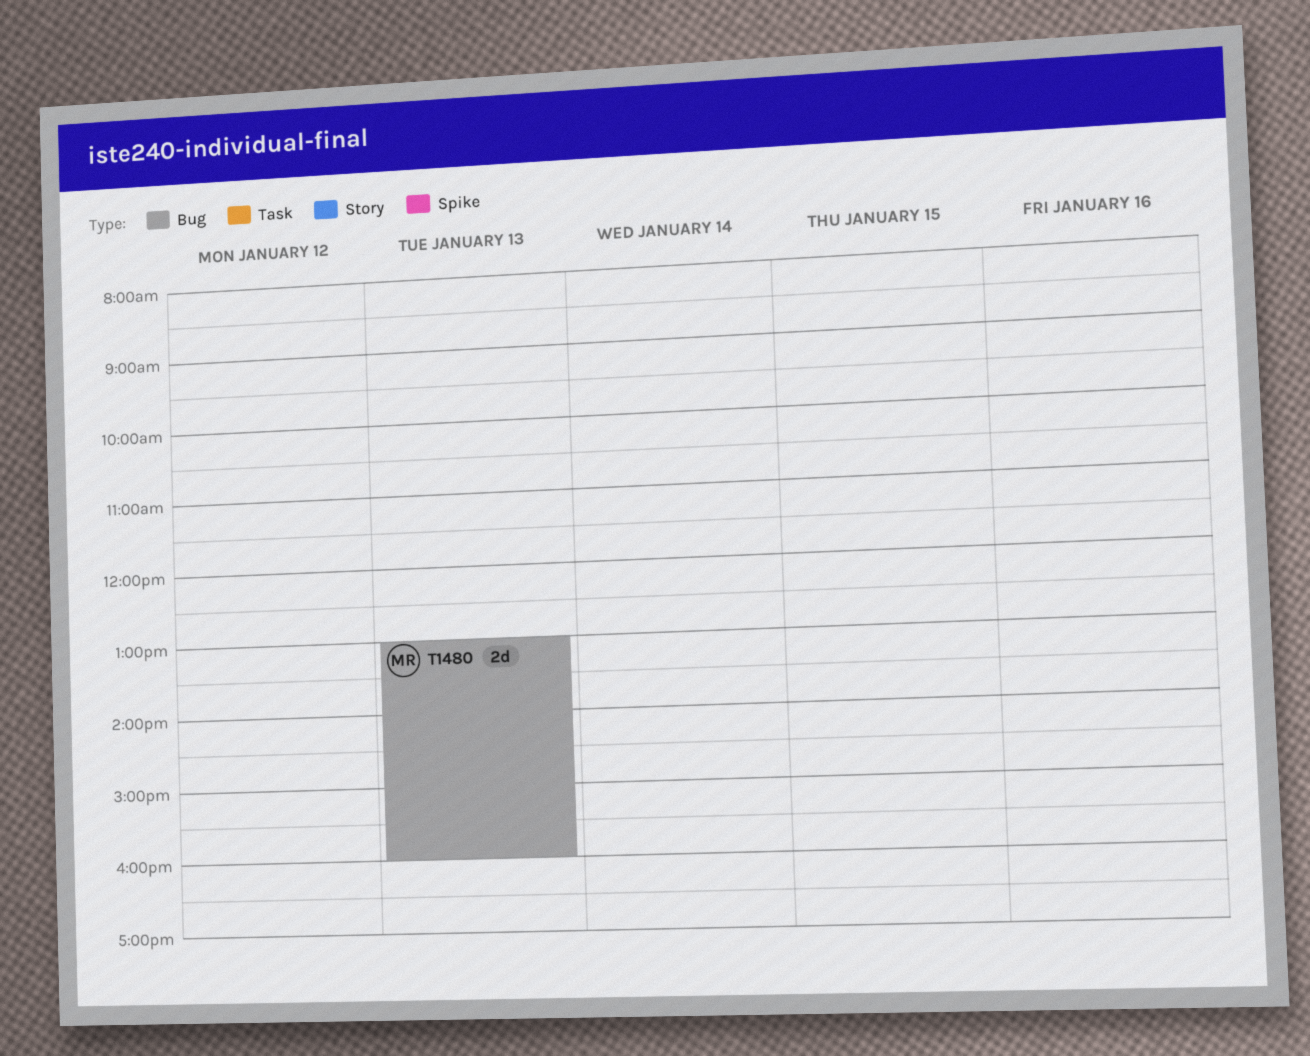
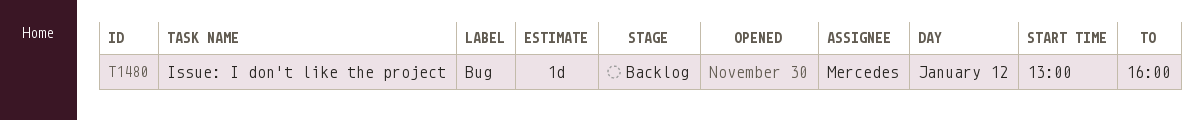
T1480, estimate: 2d -> 1d
T1480, day: Jan 13 -> Jan 12

